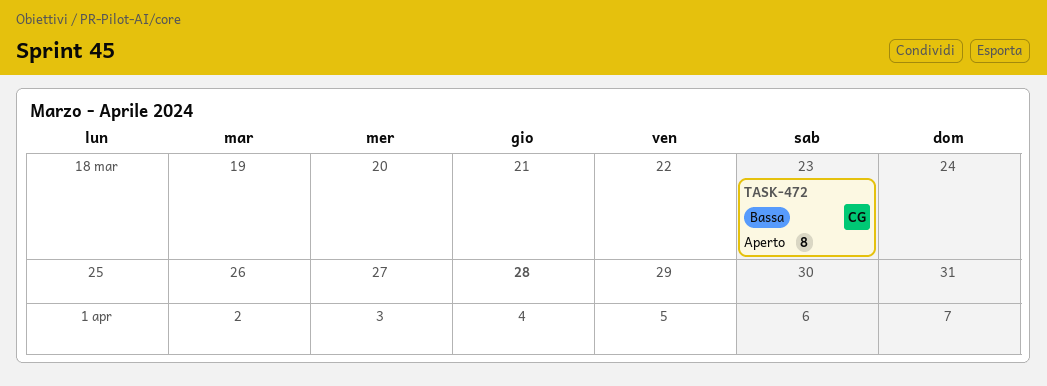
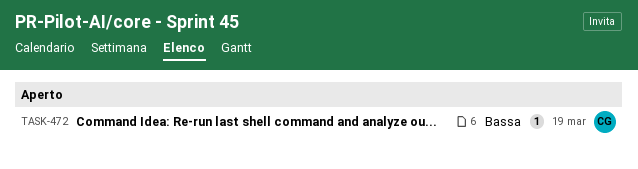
TASK-472, estimate: 8 -> 1
TASK-472, due: Mar 23 -> Mar 19

